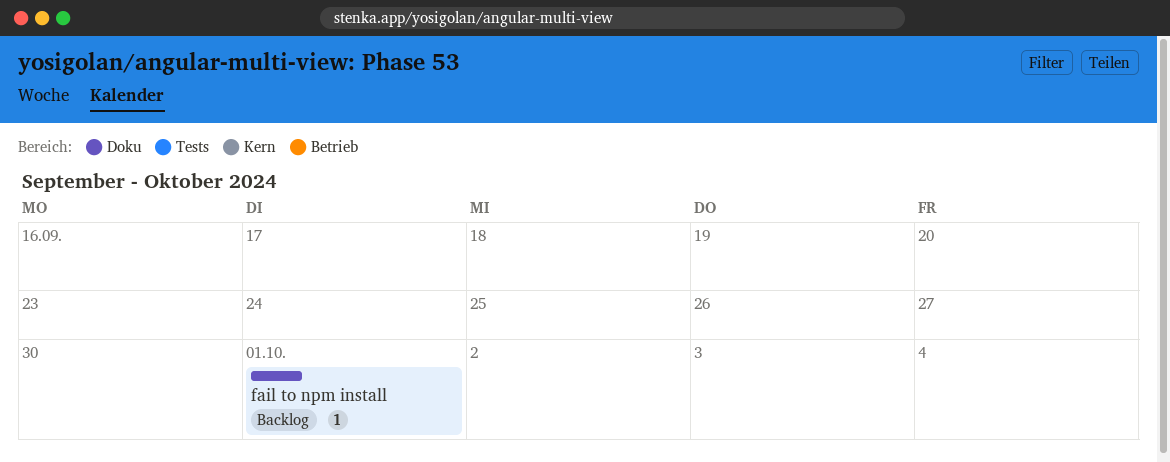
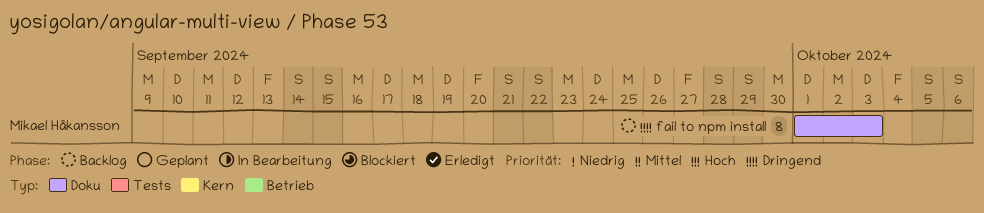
fail to npm install, estimate: 1 -> 8
fail to npm install, due: Oct 1 -> Oct 3

